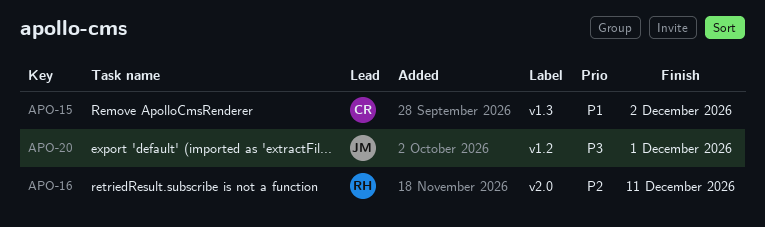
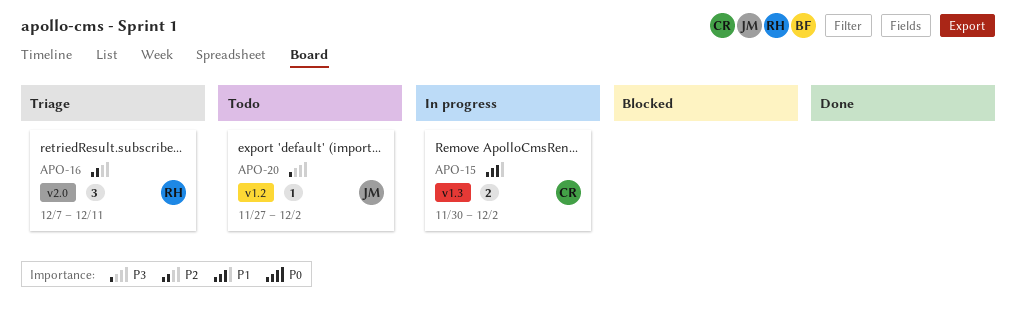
APO-20, due: Dec 1 -> Dec 2

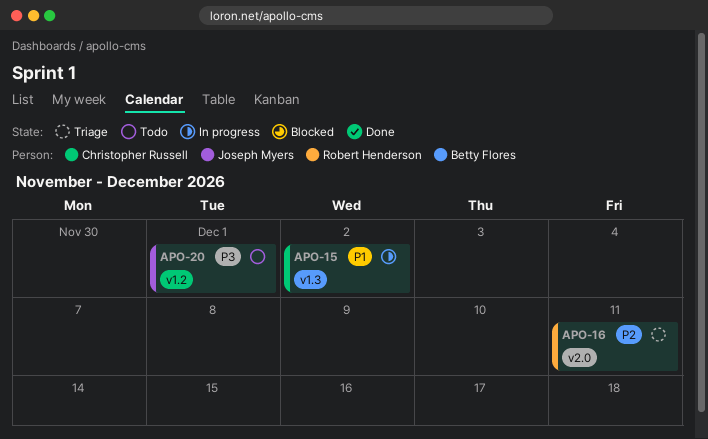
APO-20, due: Dec 2 -> Dec 1

